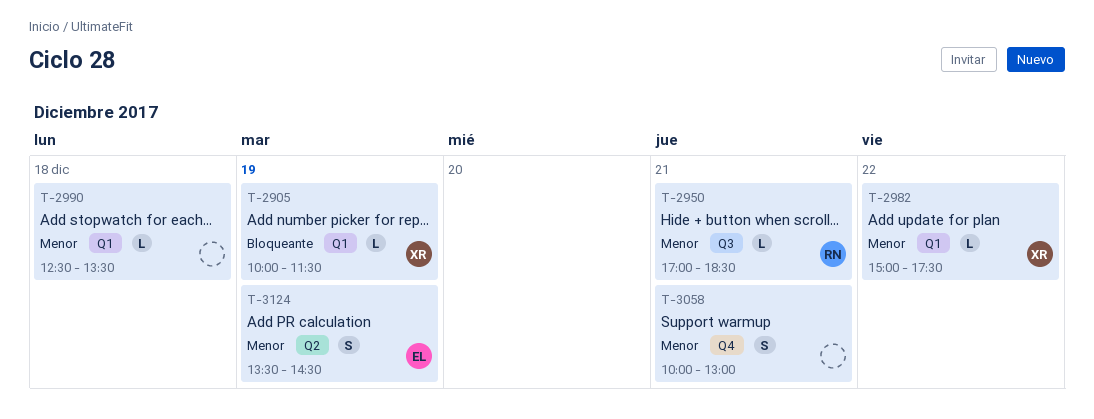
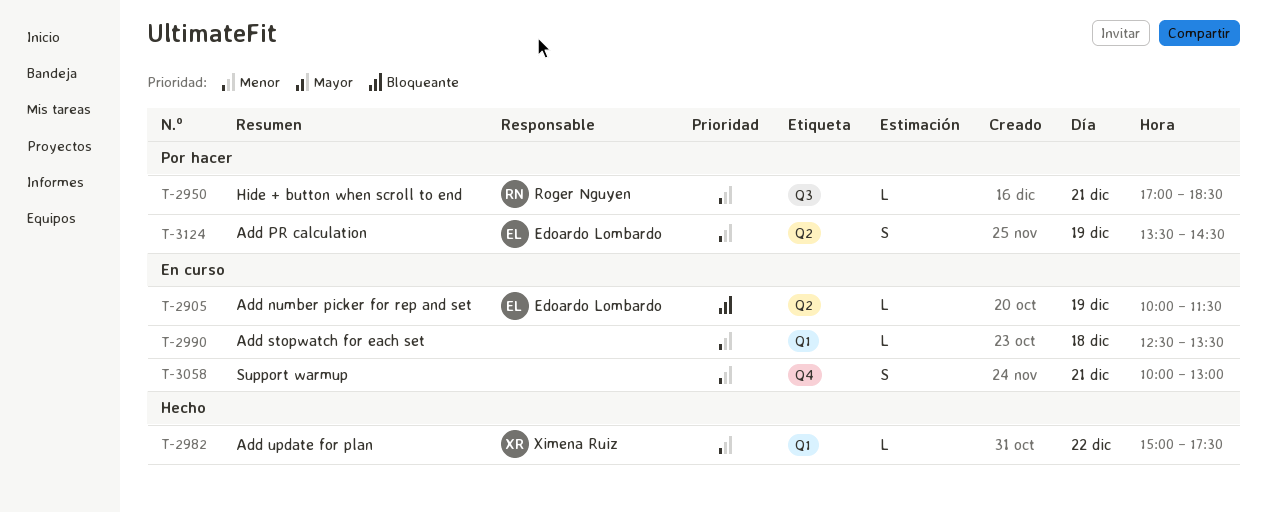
T-2905, owner: Ximena Ruiz -> Edoardo Lombardo
T-2905, label: Q1 -> Q2

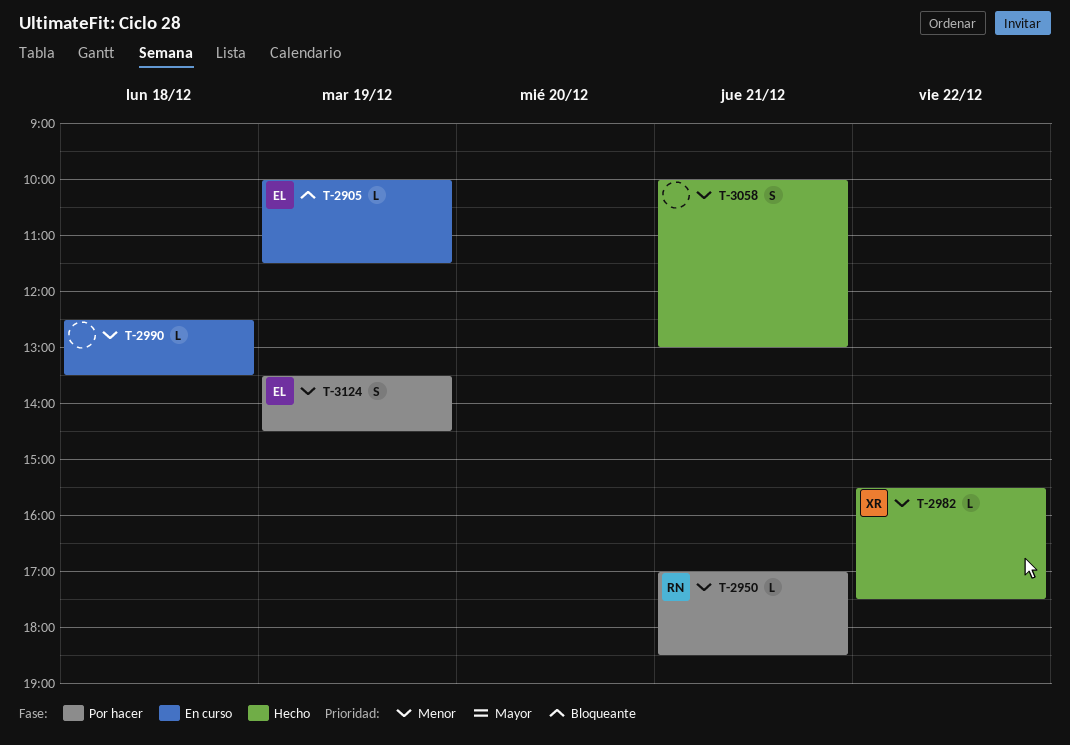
T-2982, begins: 15:00 -> 15:30
T-3058, status: En curso -> Hecho

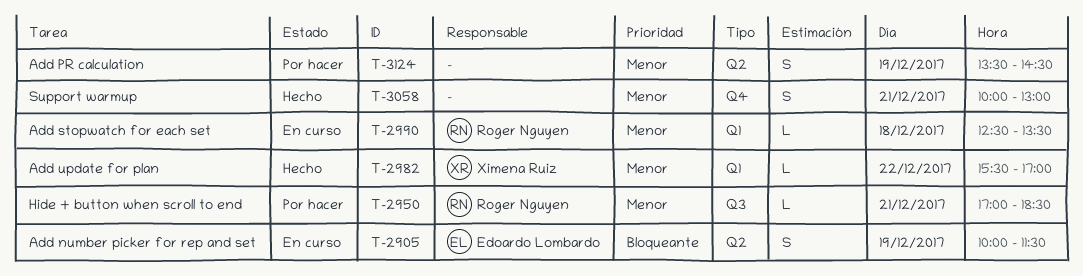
T-2905, estimate: L -> S
T-2982, ends: 17:30 -> 17:00
T-2990, owner: none -> Roger Nguyen
T-3124, owner: Edoardo Lombardo -> none

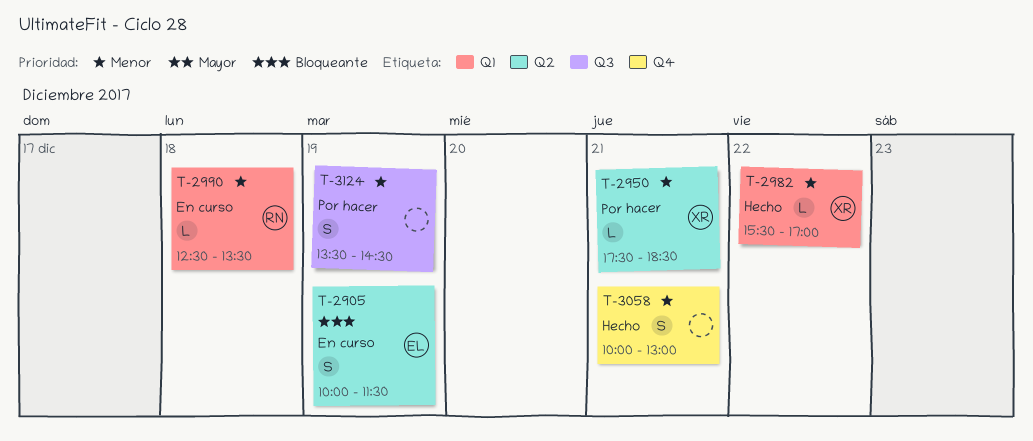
T-2950, owner: Roger Nguyen -> Ximena Ruiz
T-2950, label: Q3 -> Q2
T-2950, begins: 17:00 -> 17:30
T-3124, label: Q2 -> Q3

